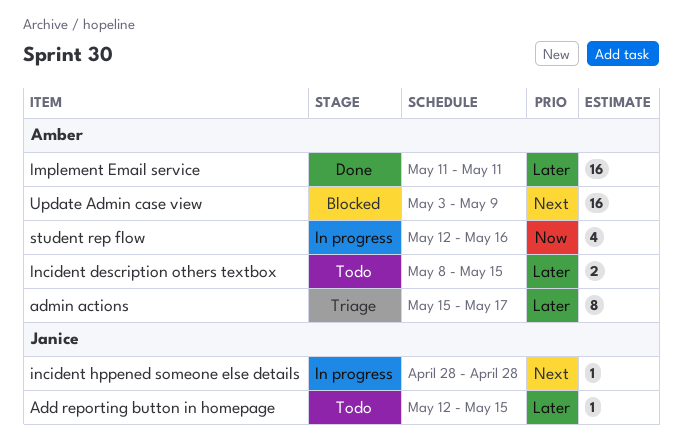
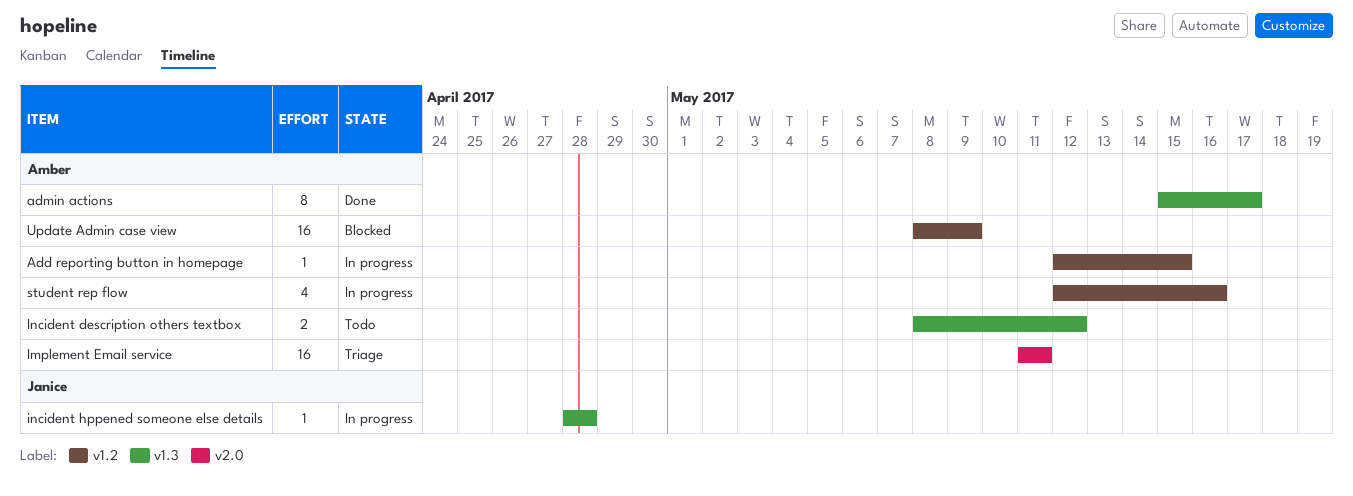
Add reporting button in homepage, status: Todo -> In progress
Add reporting button in homepage, owner: Janice -> Amber
admin actions, status: Triage -> Done
Implement Email service, status: Done -> Triage
Incident description others textbox, due: May 15 -> May 12
Update Admin case view, start: May 3 -> May 8

